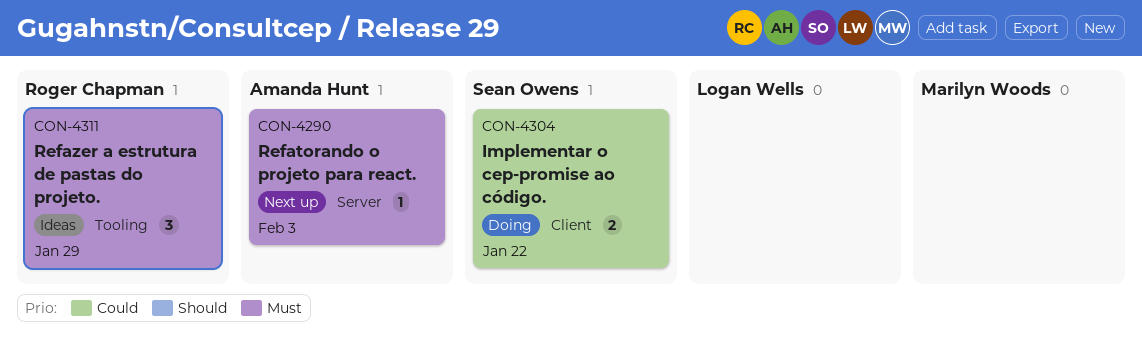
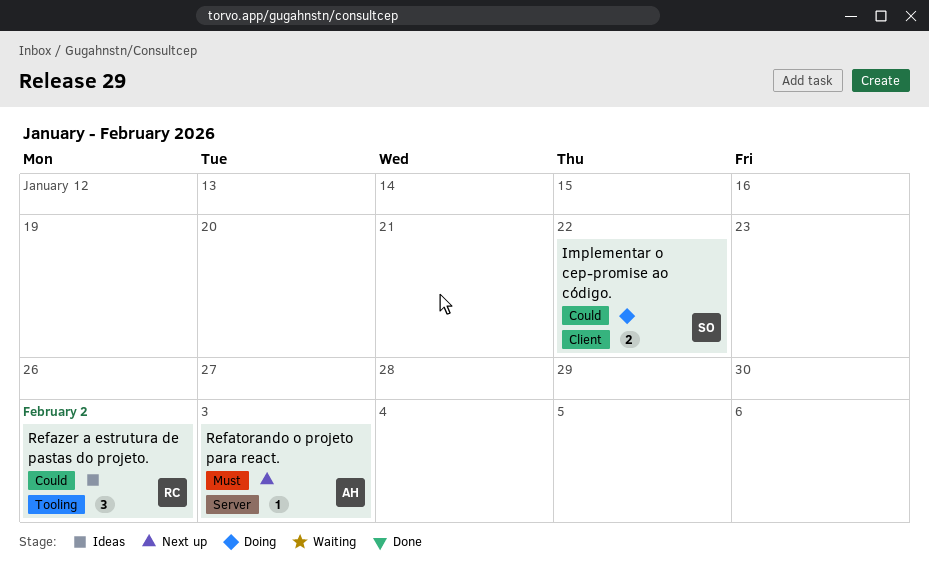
Refazer a estrutura de pastas do projeto., priority: Must -> Could
Refazer a estrutura de pastas do projeto., due: Jan 29 -> Feb 2

